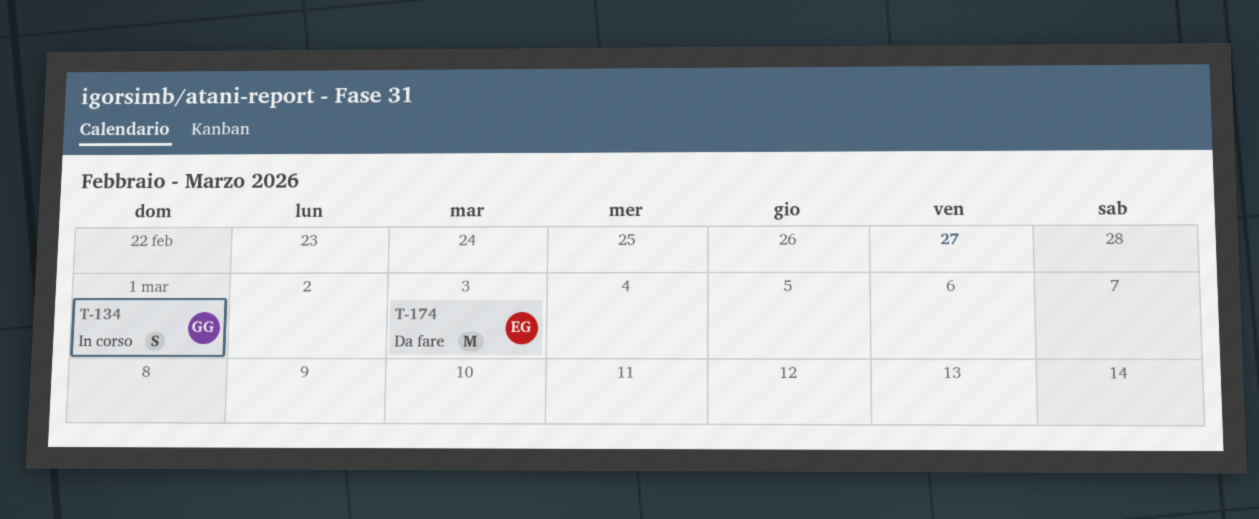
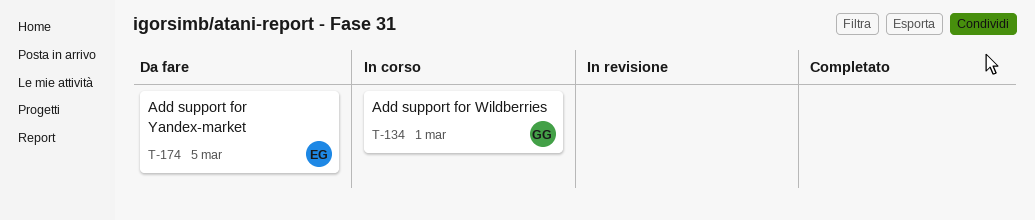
T-174, due: Mar 3 -> Mar 5

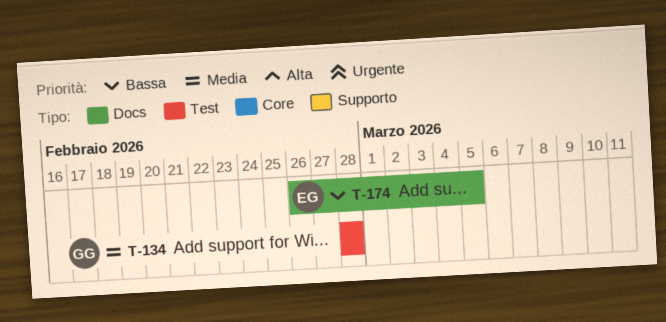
T-134, due: Mar 1 -> Feb 28

